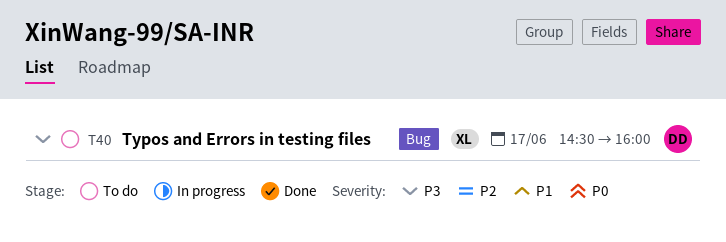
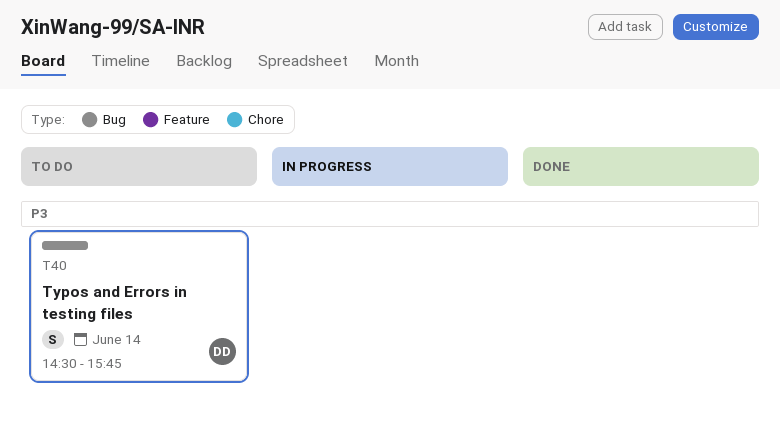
T40, estimate: XL -> S
T40, day: Jun 17 -> Jun 14
T40, ends: 16:00 -> 15:45

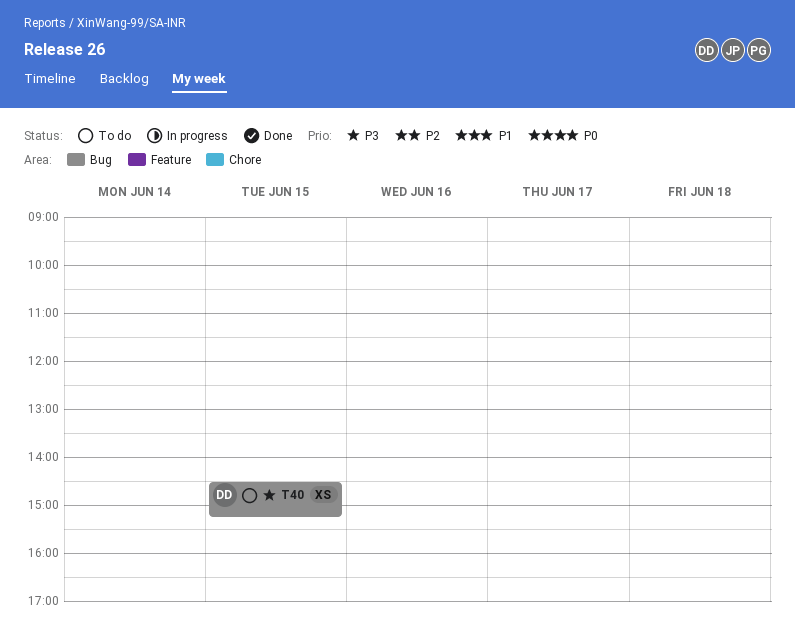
T40, estimate: S -> XS
T40, day: Jun 14 -> Jun 15
T40, ends: 15:45 -> 15:15

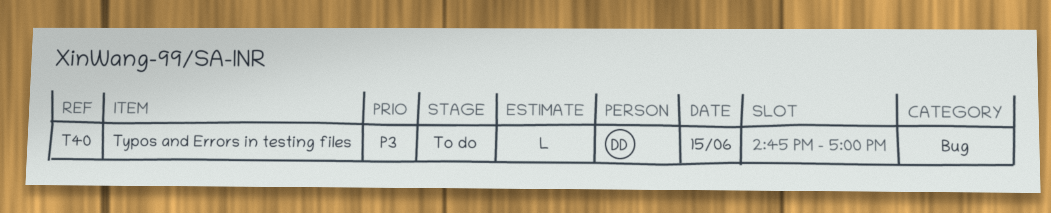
T40, estimate: XS -> L
T40, begins: 14:30 -> 14:45
T40, ends: 15:15 -> 17:00

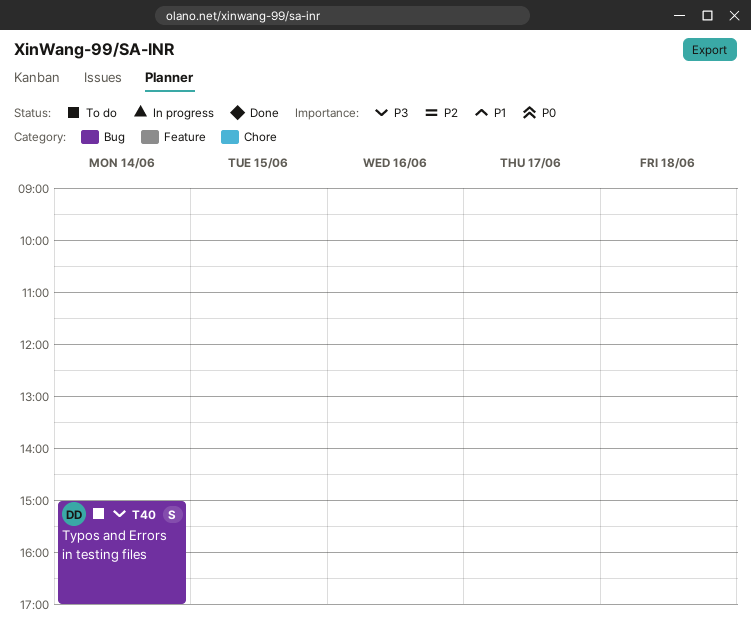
T40, estimate: L -> S
T40, day: Jun 15 -> Jun 14
T40, begins: 14:45 -> 15:00

